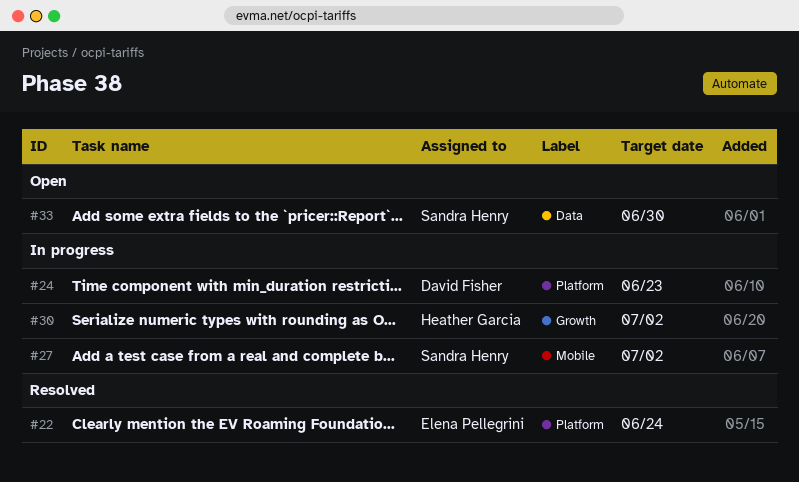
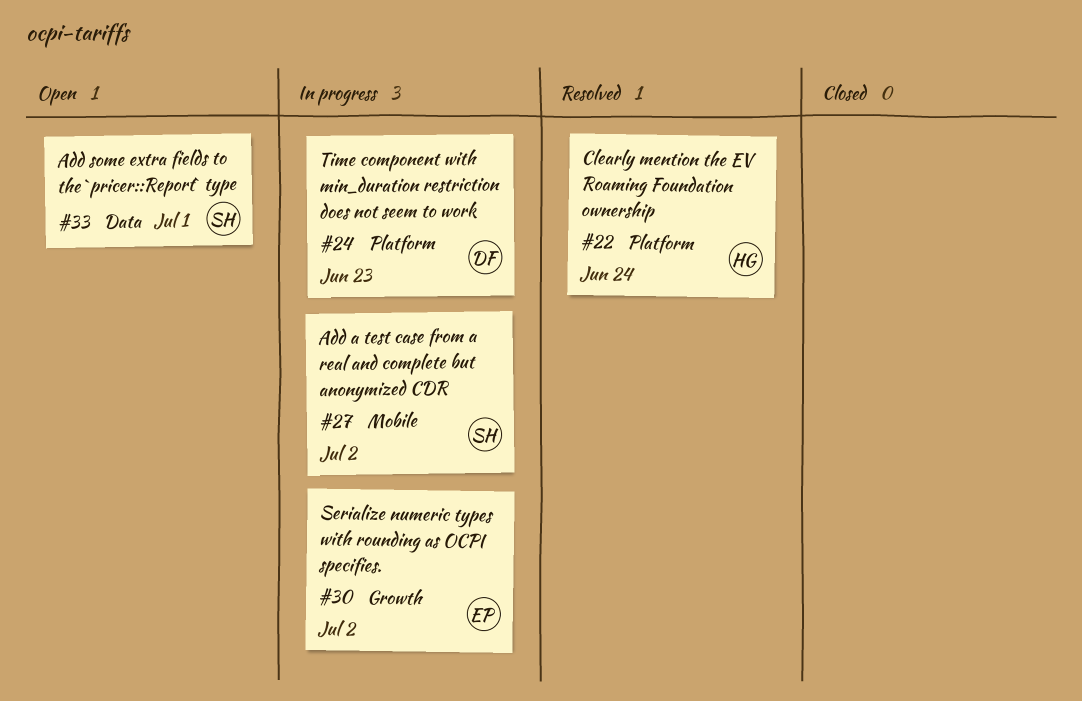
#22, owner: Elena Pellegrini -> Heather Garcia
#30, owner: Heather Garcia -> Elena Pellegrini
#33, due: Jun 30 -> Jul 1

